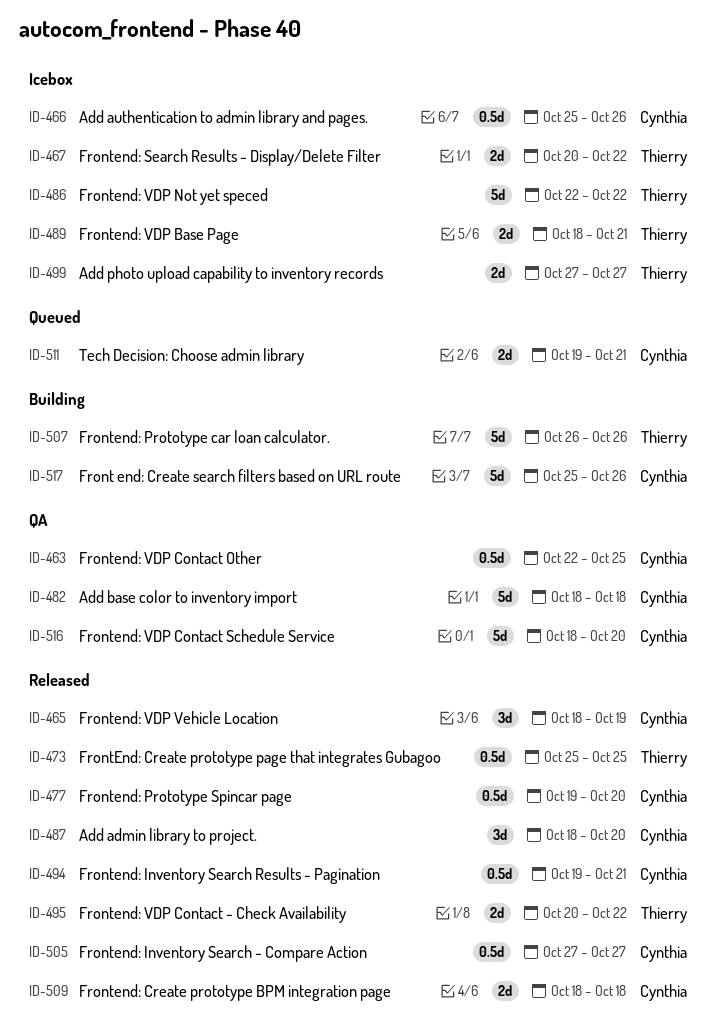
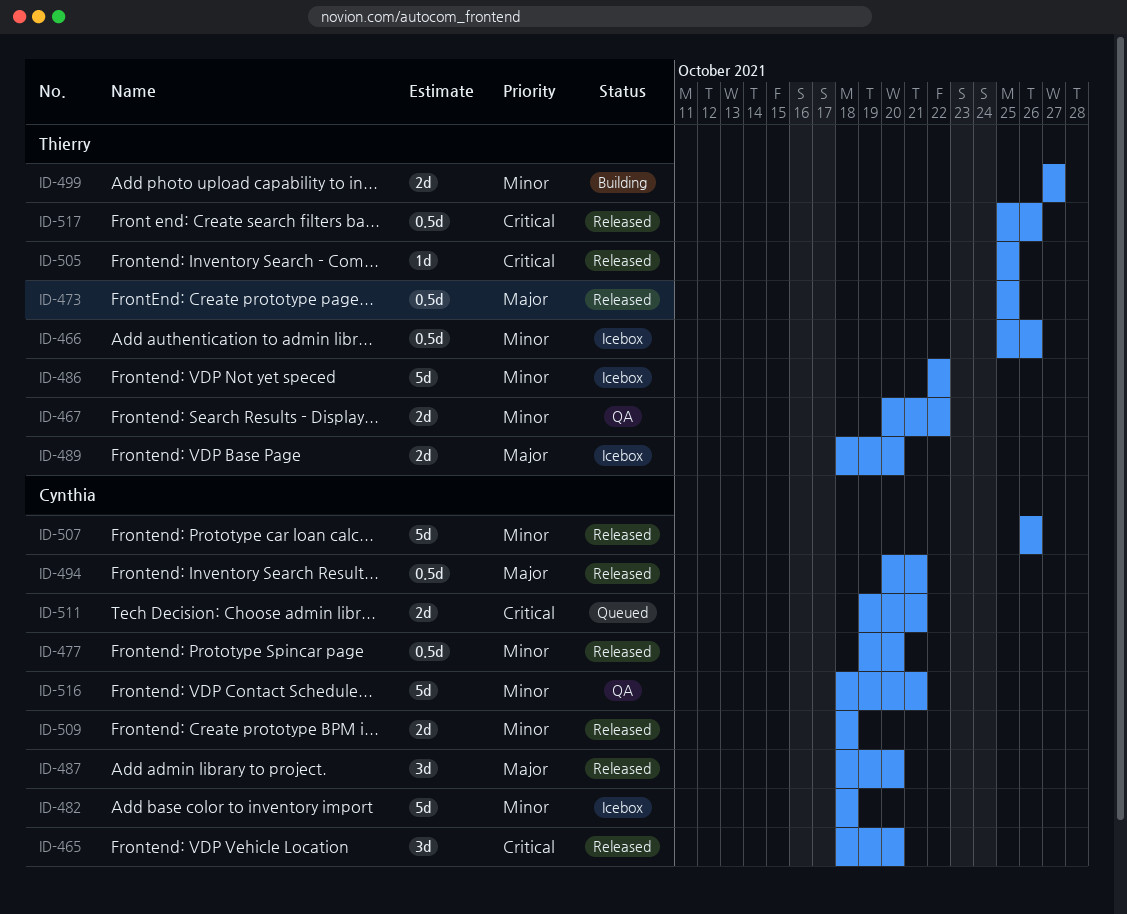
ID-463: present -> none
ID-465, due: Oct 19 -> Oct 20
ID-466, owner: Cynthia -> Thierry
ID-467, status: Icebox -> QA
ID-482, status: QA -> Icebox
ID-489, due: Oct 21 -> Oct 20
ID-494, start: Oct 19 -> Oct 20
ID-495: present -> none
ID-499, status: Icebox -> Building
ID-505, owner: Cynthia -> Thierry
ID-505, estimate: 0.5d -> 1d
ID-505, start: Oct 27 -> Oct 25
ID-505, due: Oct 27 -> Oct 25
ID-507, status: Building -> Released
ID-507, owner: Thierry -> Cynthia
ID-516, due: Oct 20 -> Oct 21
ID-517, status: Building -> Released
ID-517, owner: Cynthia -> Thierry
ID-517, estimate: 5d -> 0.5d

